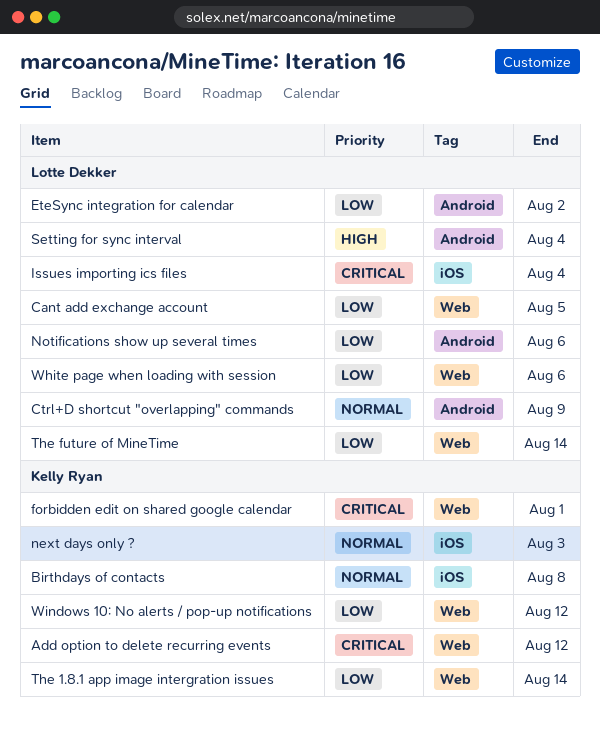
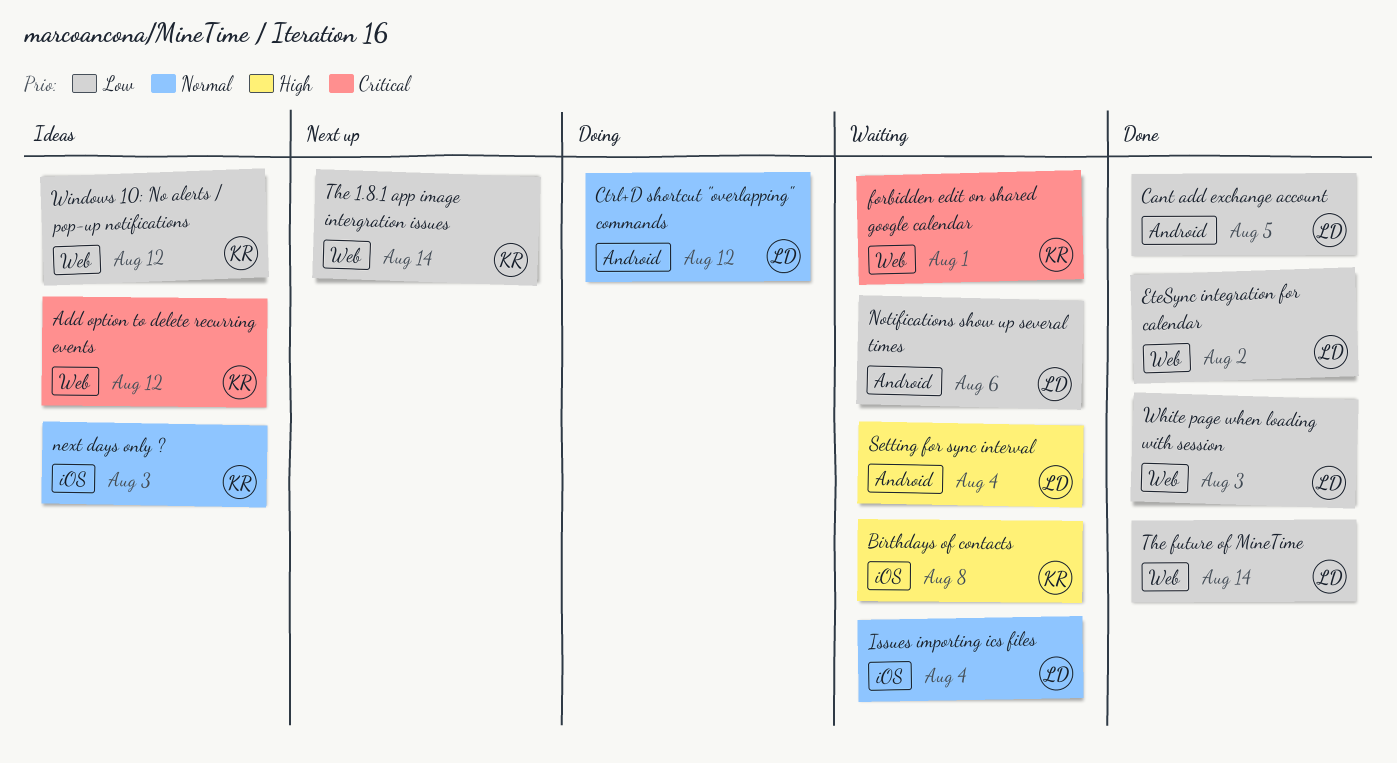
Birthdays of contacts, priority: Normal -> High
Cant add exchange account, label: Web -> Android
Ctrl+D shortcut "overlapping" commands, due: Aug 9 -> Aug 12
EteSync integration for calendar, label: Android -> Web
Issues importing ics files, priority: Critical -> Normal
White page when loading with session, due: Aug 6 -> Aug 3

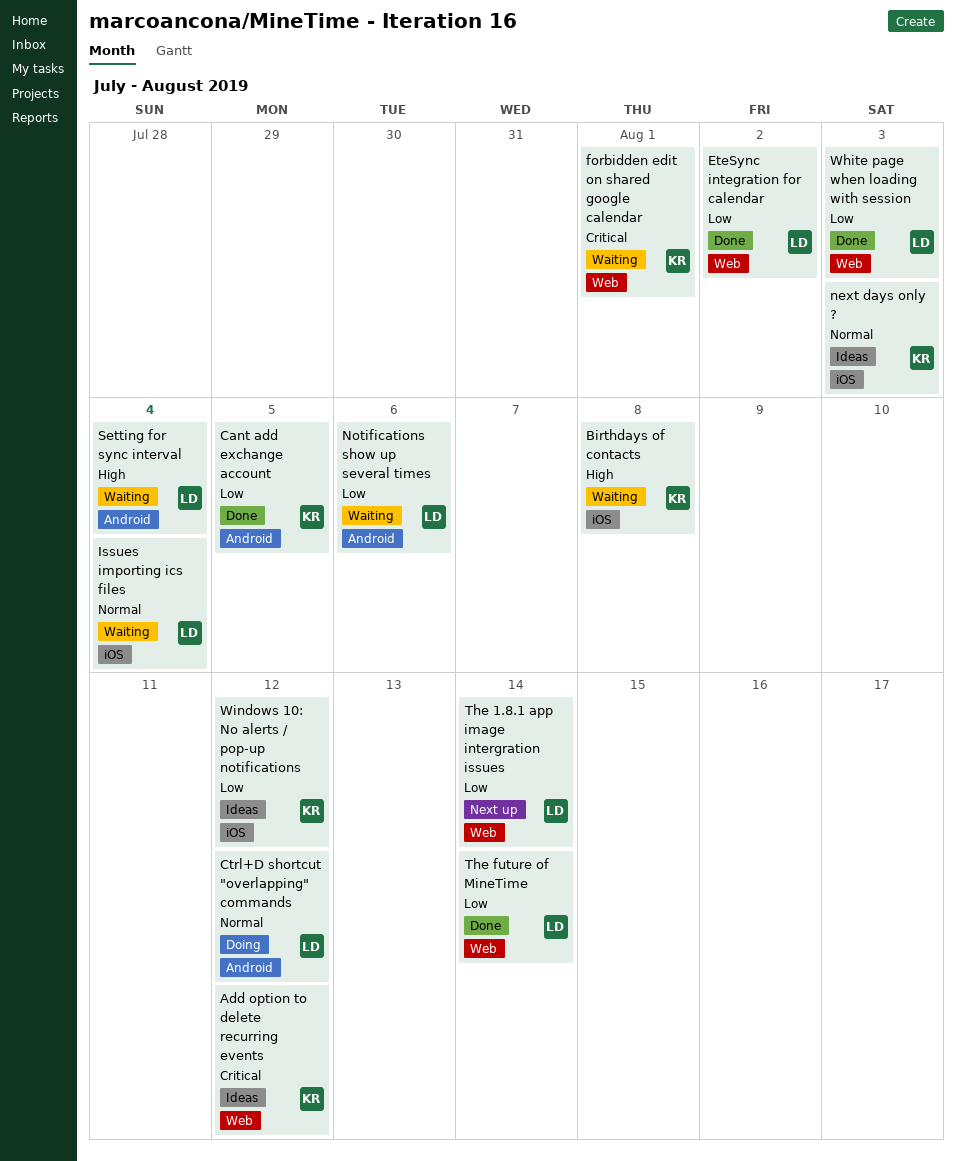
Cant add exchange account, owner: LD -> KR
The 1.8.1 app image intergration issues, owner: KR -> LD
Windows 10: No alerts / pop-up notifications, label: Web -> iOS

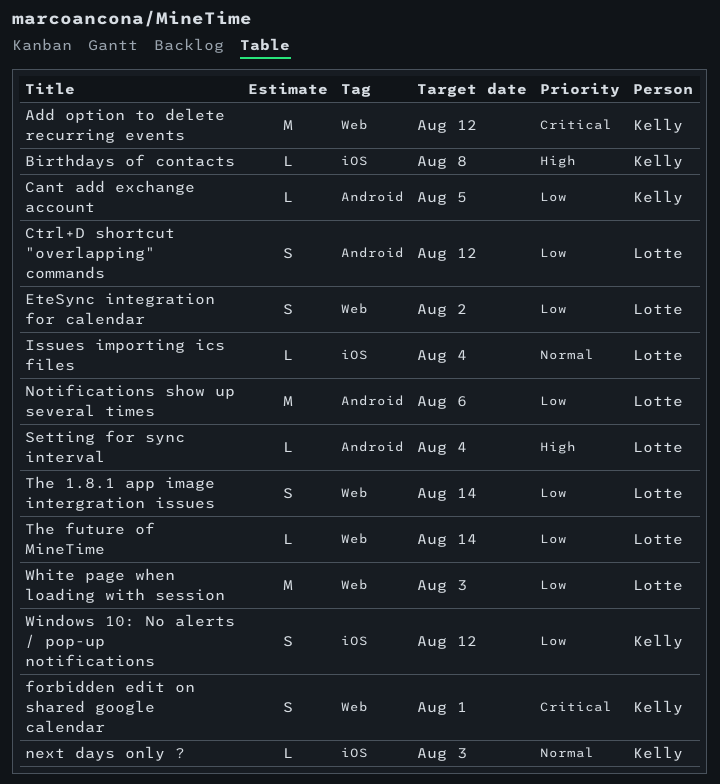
Ctrl+D shortcut "overlapping" commands, priority: Normal -> Low

